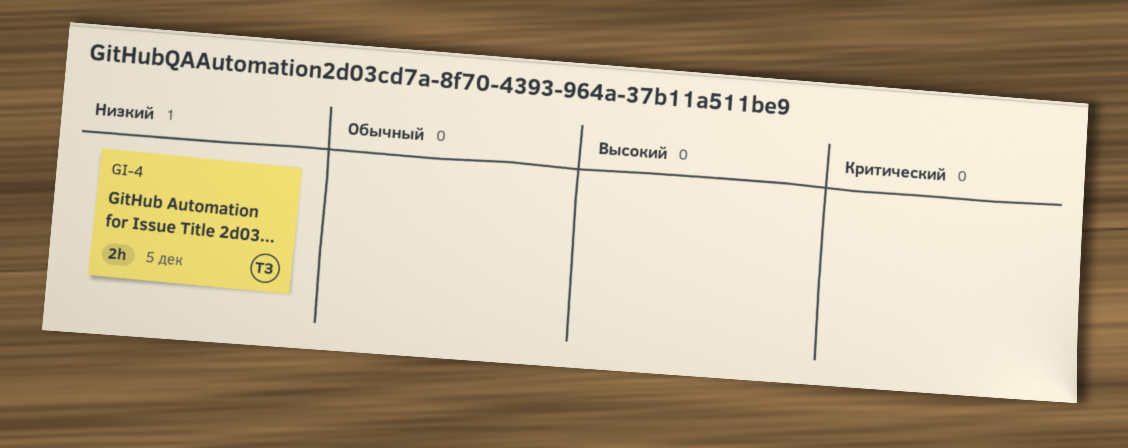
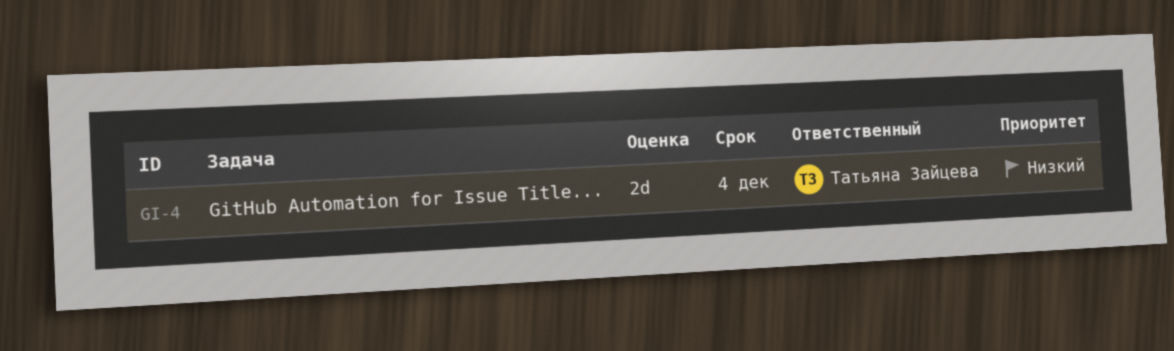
GI-4, estimate: 2h -> 2d
GI-4, due: Dec 5 -> Dec 4

